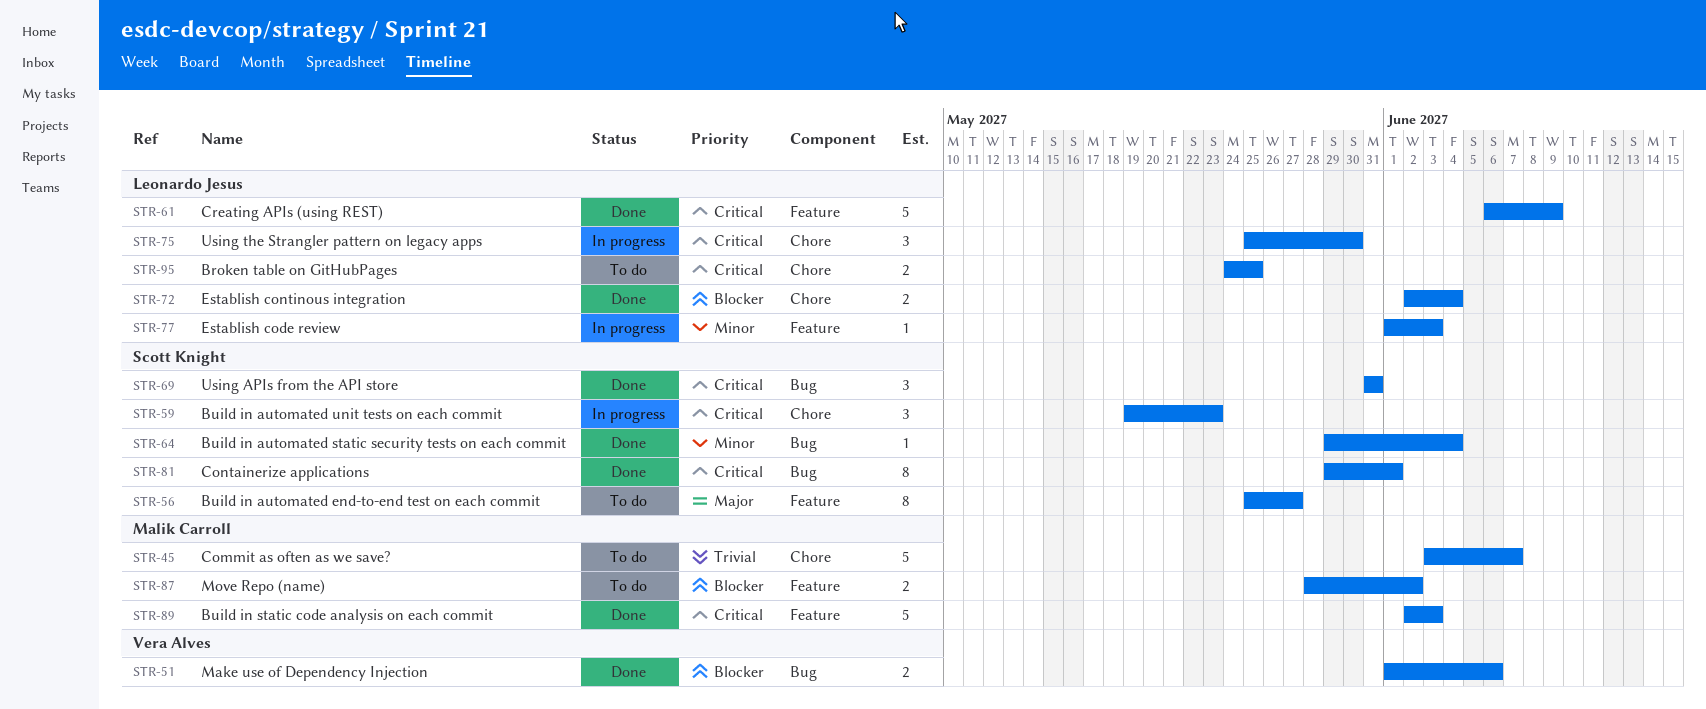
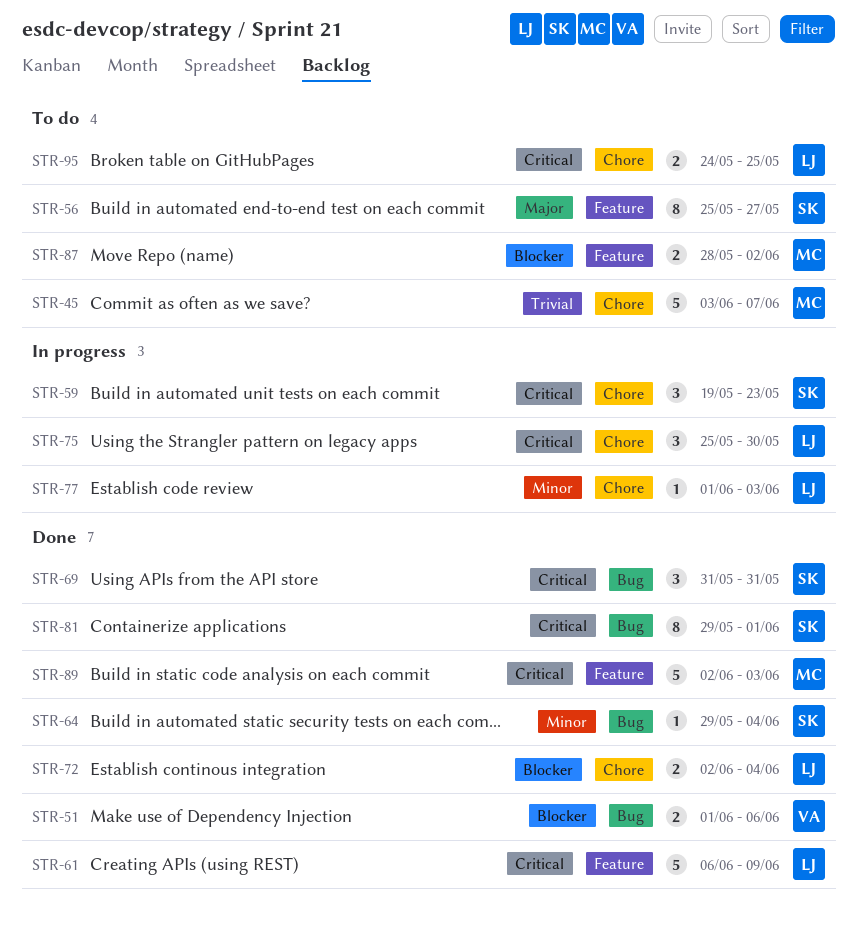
STR-77, label: Feature -> Chore

